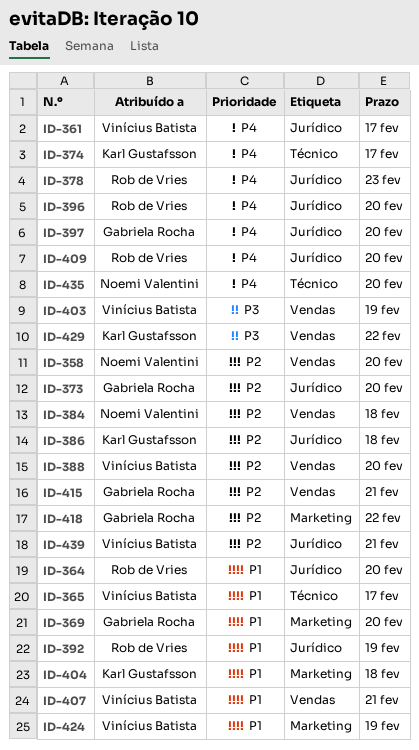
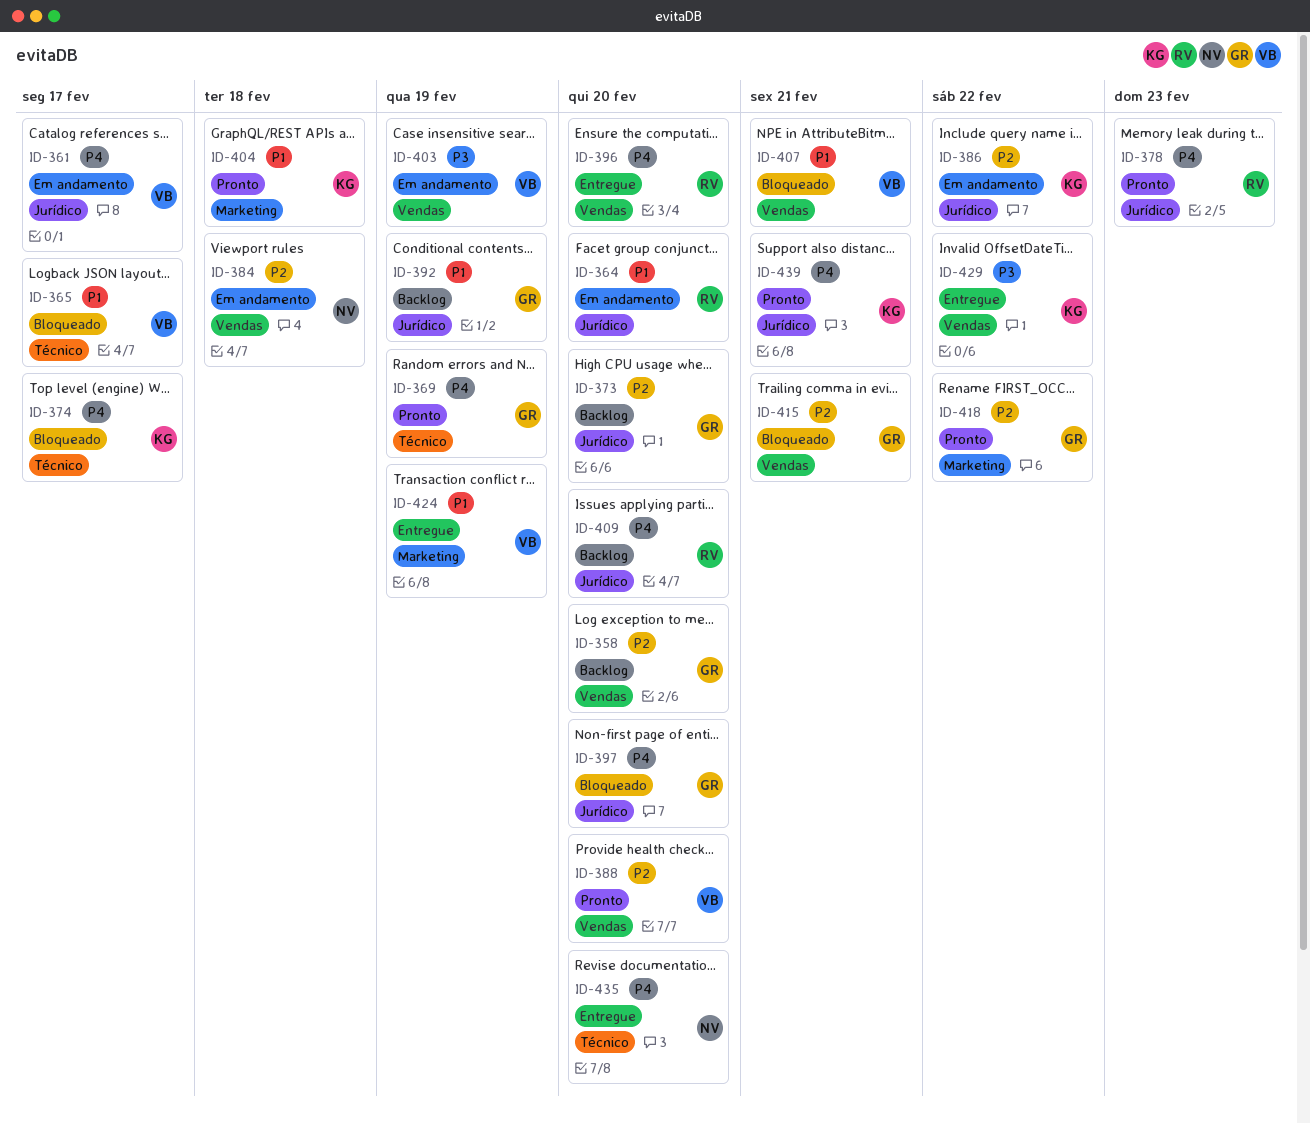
ID-358, owner: Noemi Valentini -> Gabriela Rocha
ID-369, priority: P1 -> P4
ID-369, label: Marketing -> Técnico
ID-369, due: Feb 20 -> Feb 19
ID-386, due: Feb 18 -> Feb 22
ID-392, owner: Rob de Vries -> Gabriela Rocha
ID-396, label: Jurídico -> Vendas
ID-439, owner: Vinícius Batista -> Karl Gustafsson
ID-439, priority: P2 -> P4

